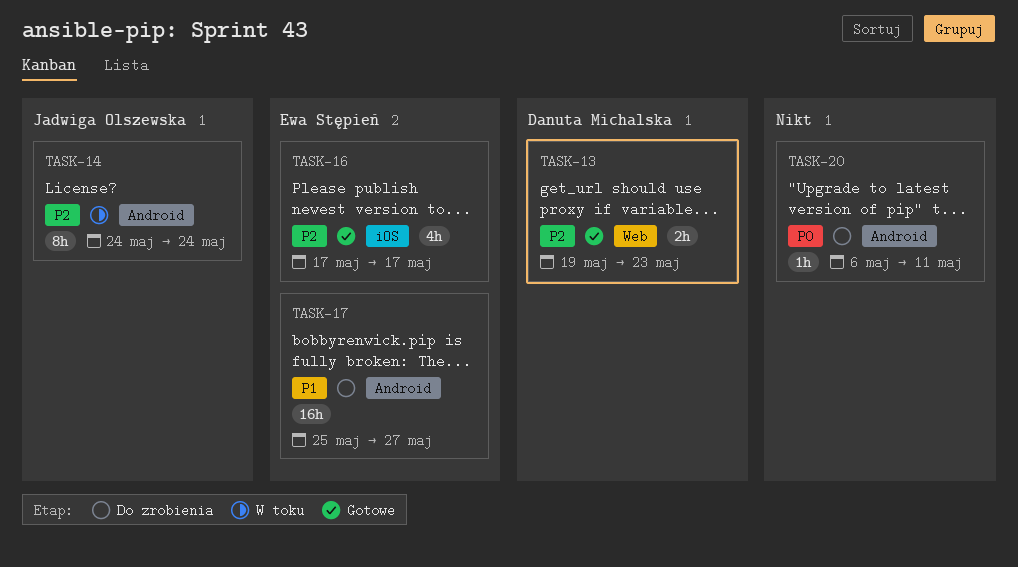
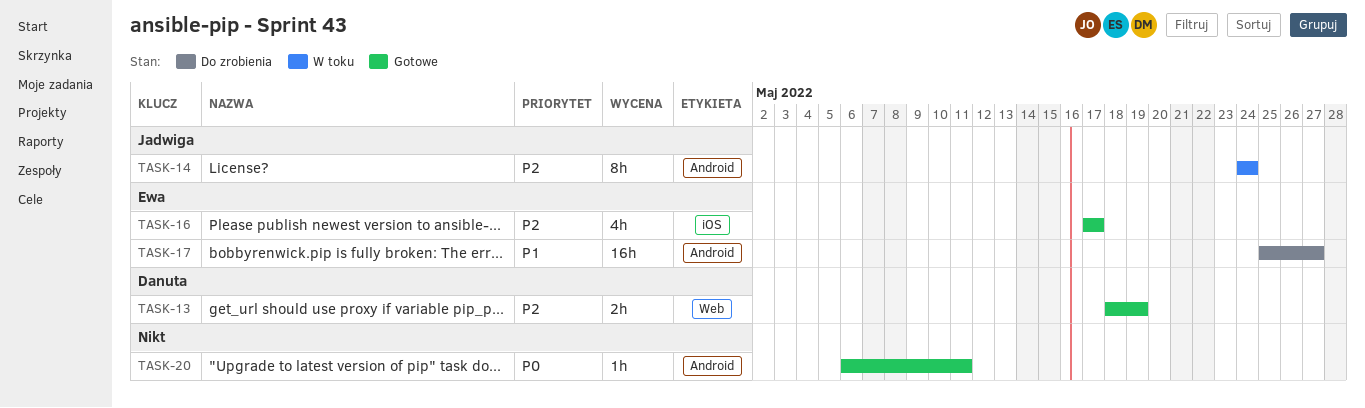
TASK-13, start: May 19 -> May 18
TASK-13, due: May 23 -> May 19
TASK-20, status: Do zrobienia -> Gotowe

